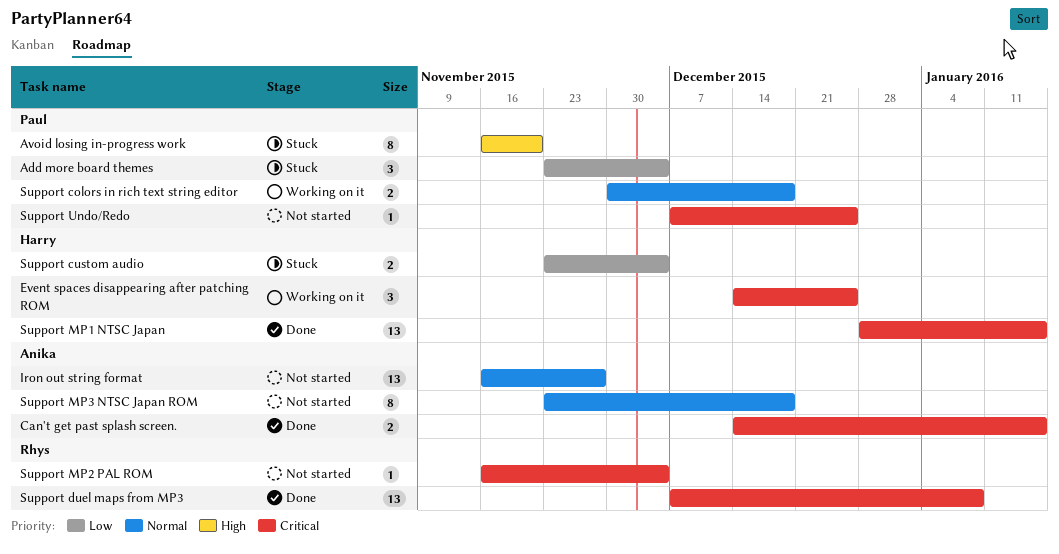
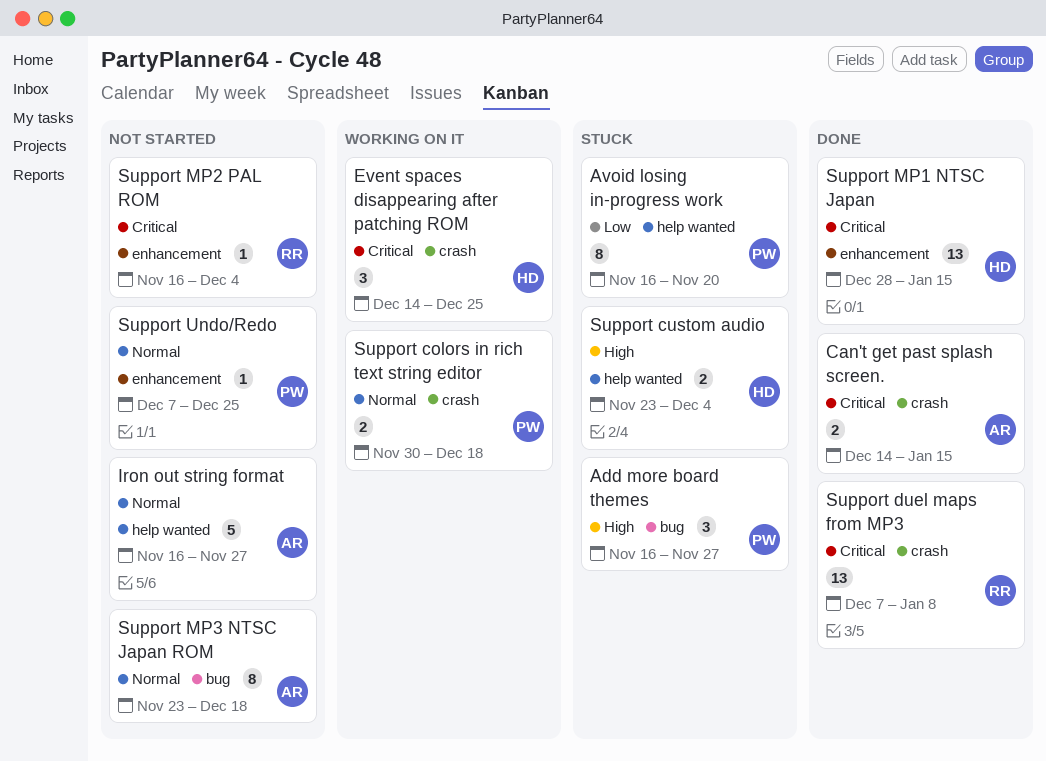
Add more board themes, priority: Low -> High
Add more board themes, start: Nov 23 -> Nov 16
Add more board themes, due: Dec 4 -> Nov 27
Avoid losing in-progress work, priority: High -> Low
Iron out string format, estimate: 13 -> 5
Support custom audio, priority: Low -> High
Support Undo/Redo, priority: Critical -> Normal

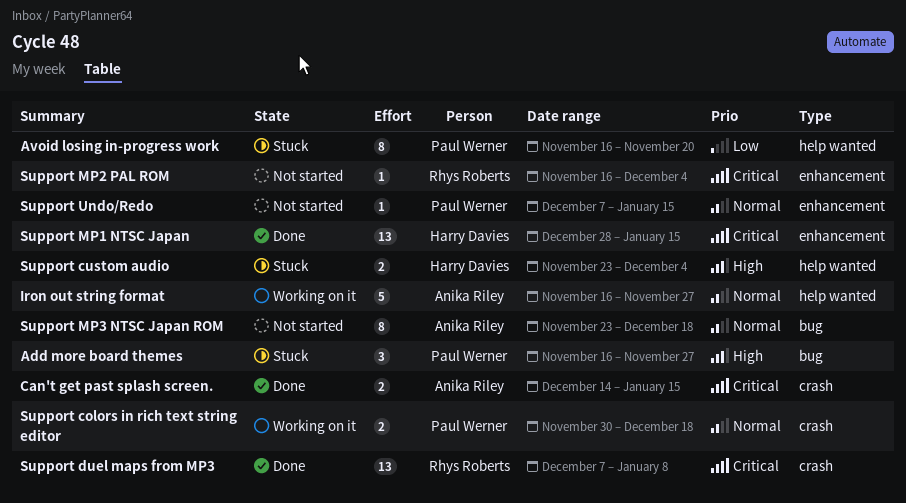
Event spaces disappearing after patching ROM: present -> none
Iron out string format, status: Not started -> Working on it
Support Undo/Redo, due: Dec 25 -> Jan 15

